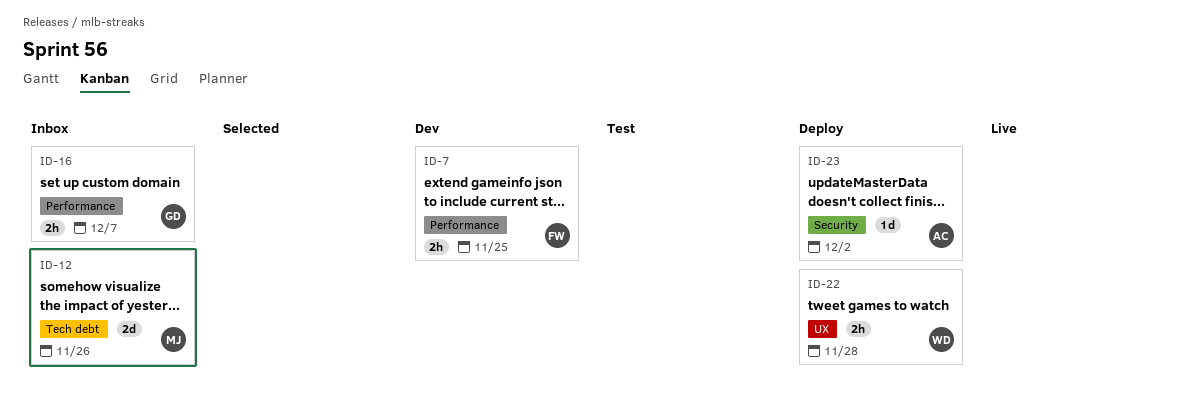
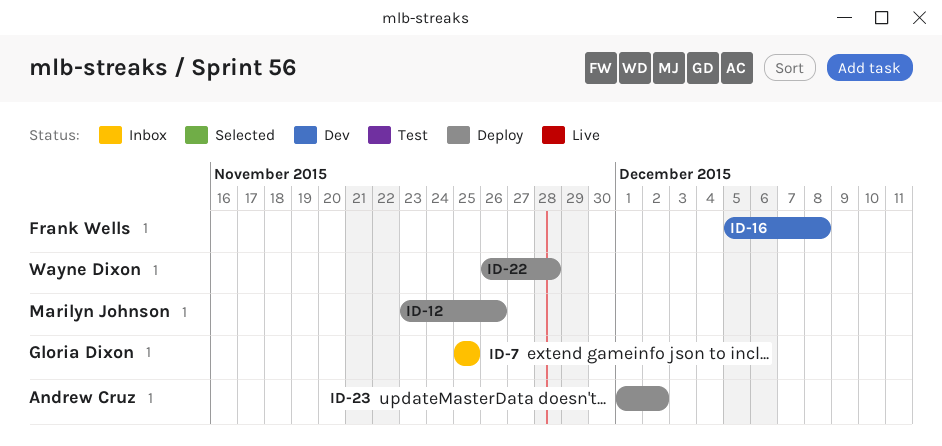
ID-7, status: Dev -> Inbox
ID-7, owner: Frank Wells -> Gloria Dixon
ID-12, status: Inbox -> Deploy
ID-16, status: Inbox -> Dev
ID-16, owner: Gloria Dixon -> Frank Wells
ID-16, due: Dec 7 -> Dec 8

